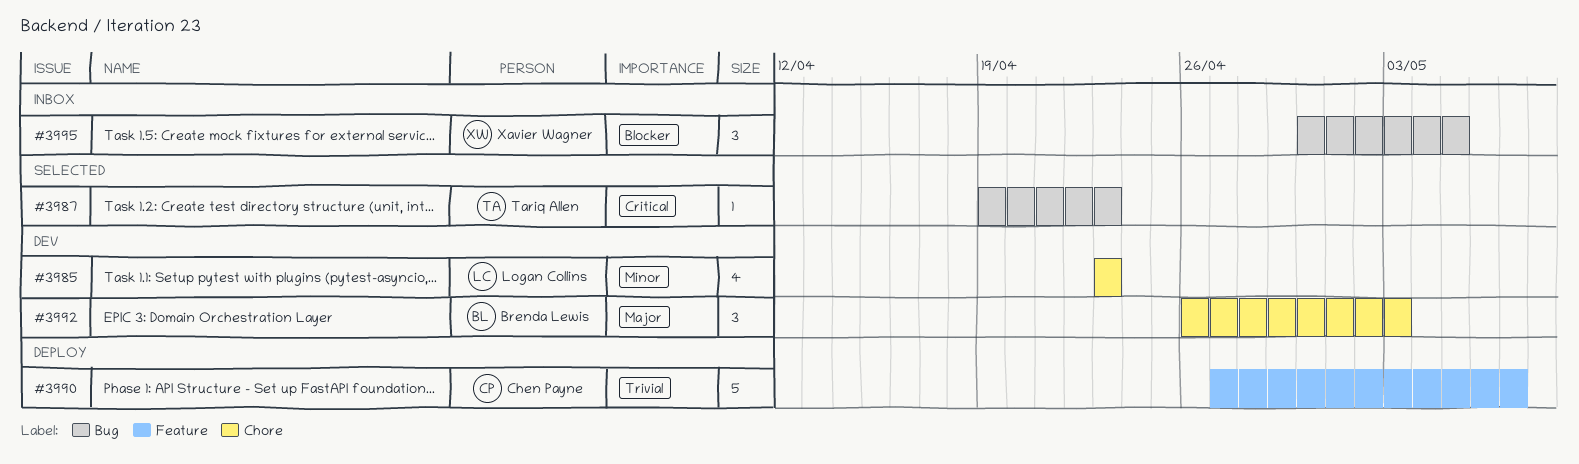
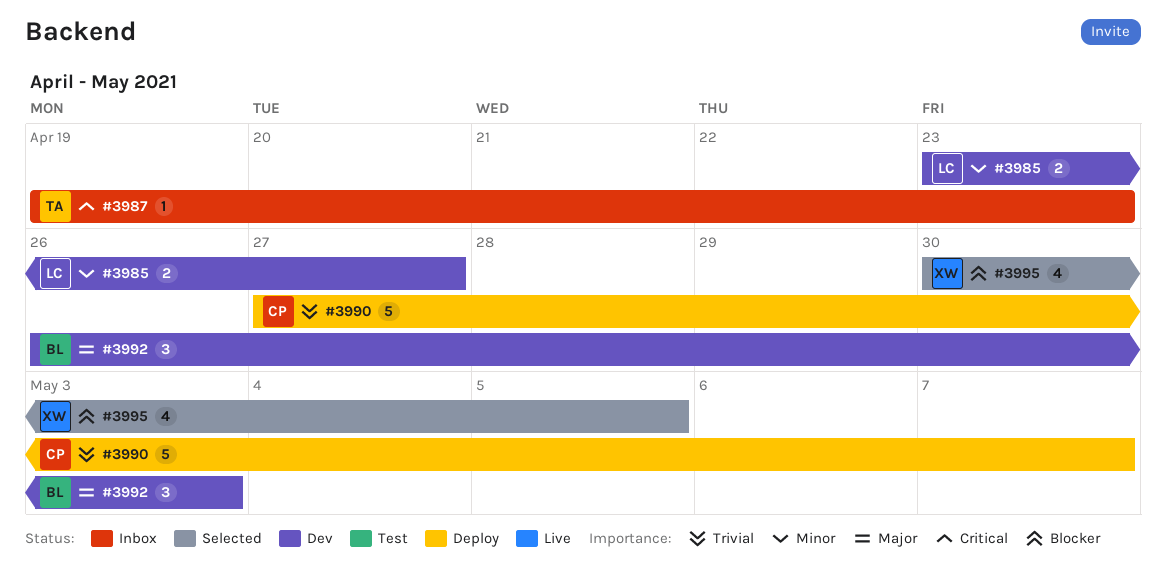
#3985, estimate: 4 -> 2
#3985, due: Apr 23 -> Apr 27
#3987, status: Selected -> Inbox
#3995, status: Inbox -> Selected
#3995, estimate: 3 -> 4

